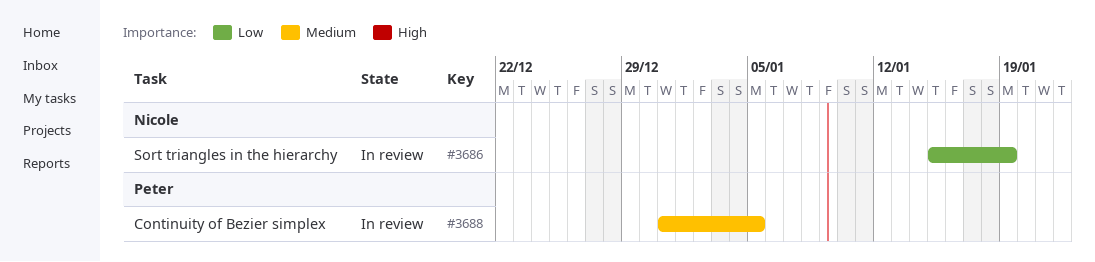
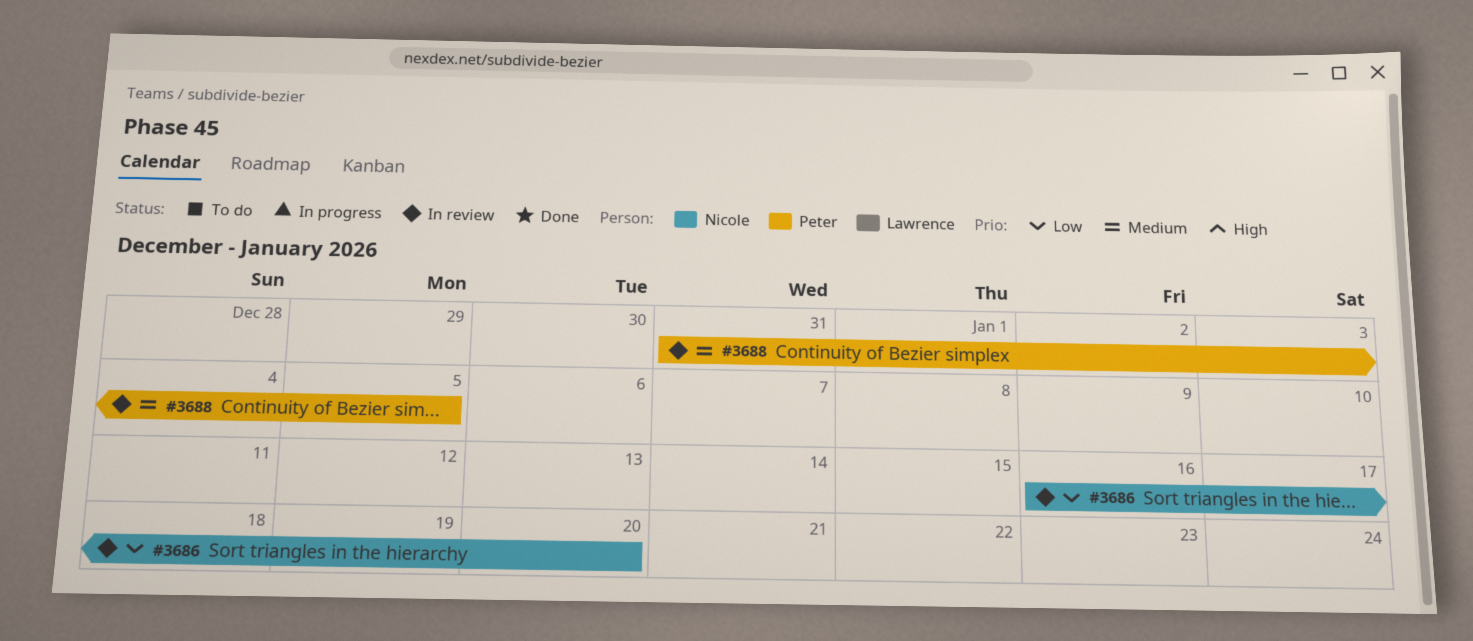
#3686, start: Jan 15 -> Jan 16
#3686, due: Jan 19 -> Jan 20

